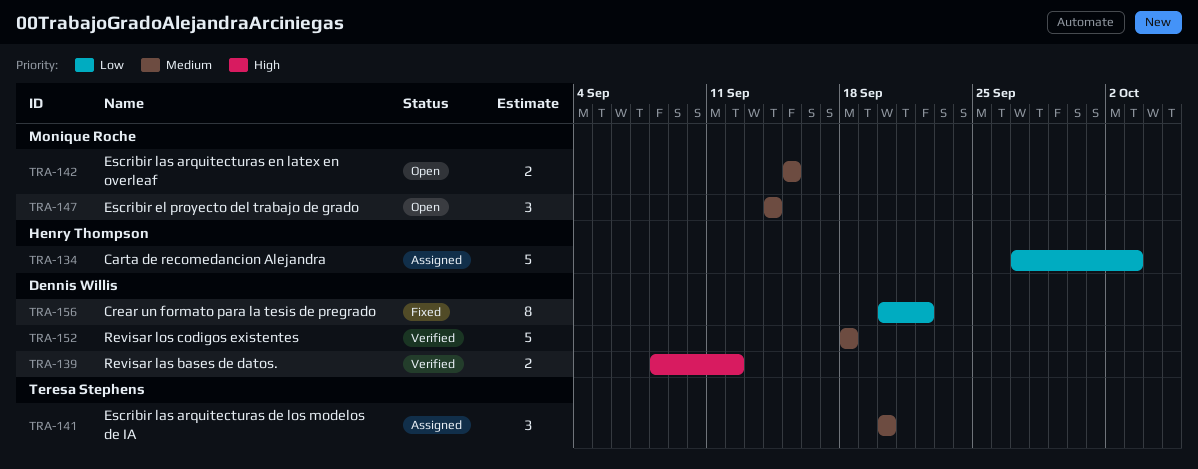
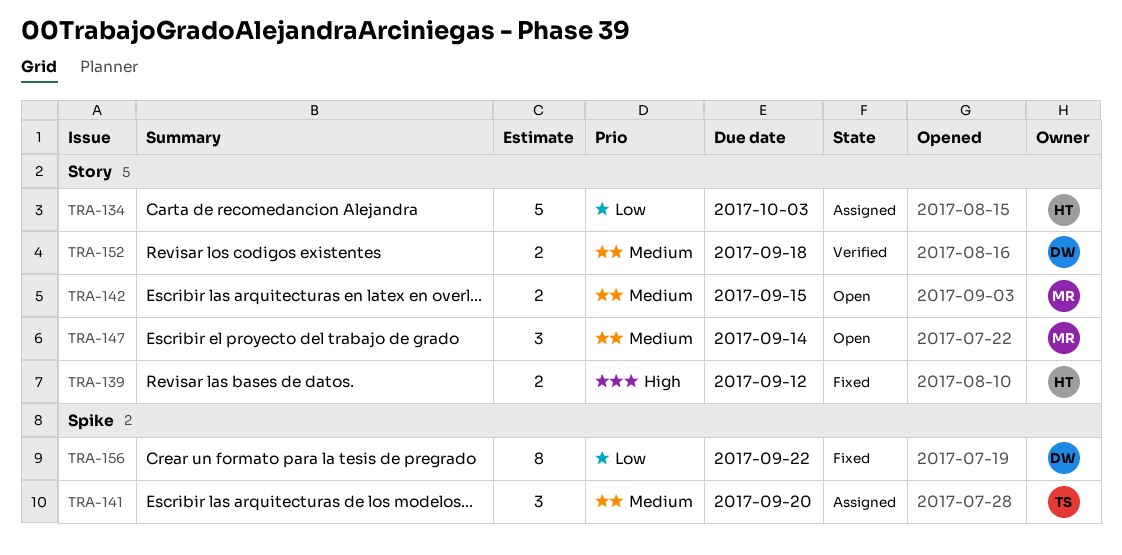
TRA-139, status: Verified -> Fixed
TRA-139, owner: Dennis Willis -> Henry Thompson
TRA-152, estimate: 5 -> 2

